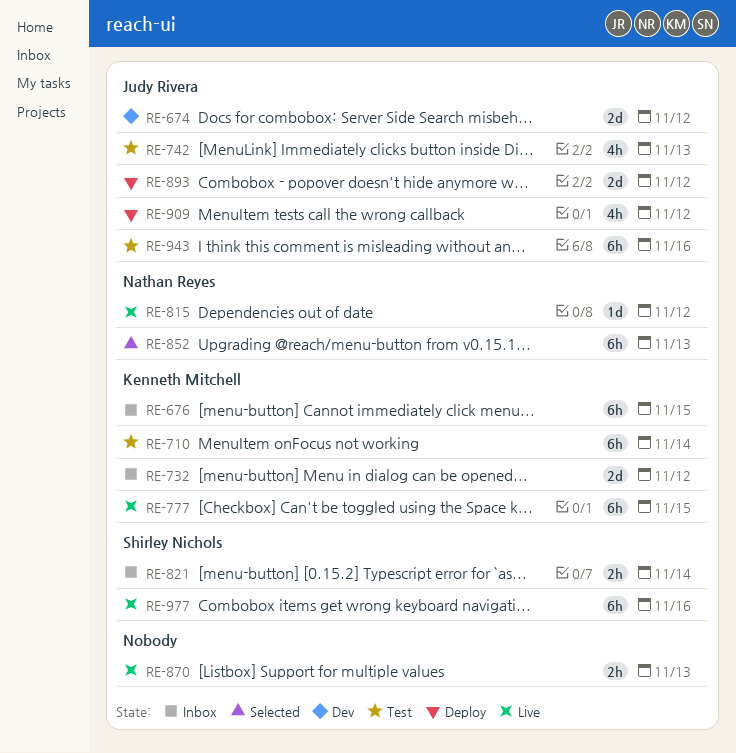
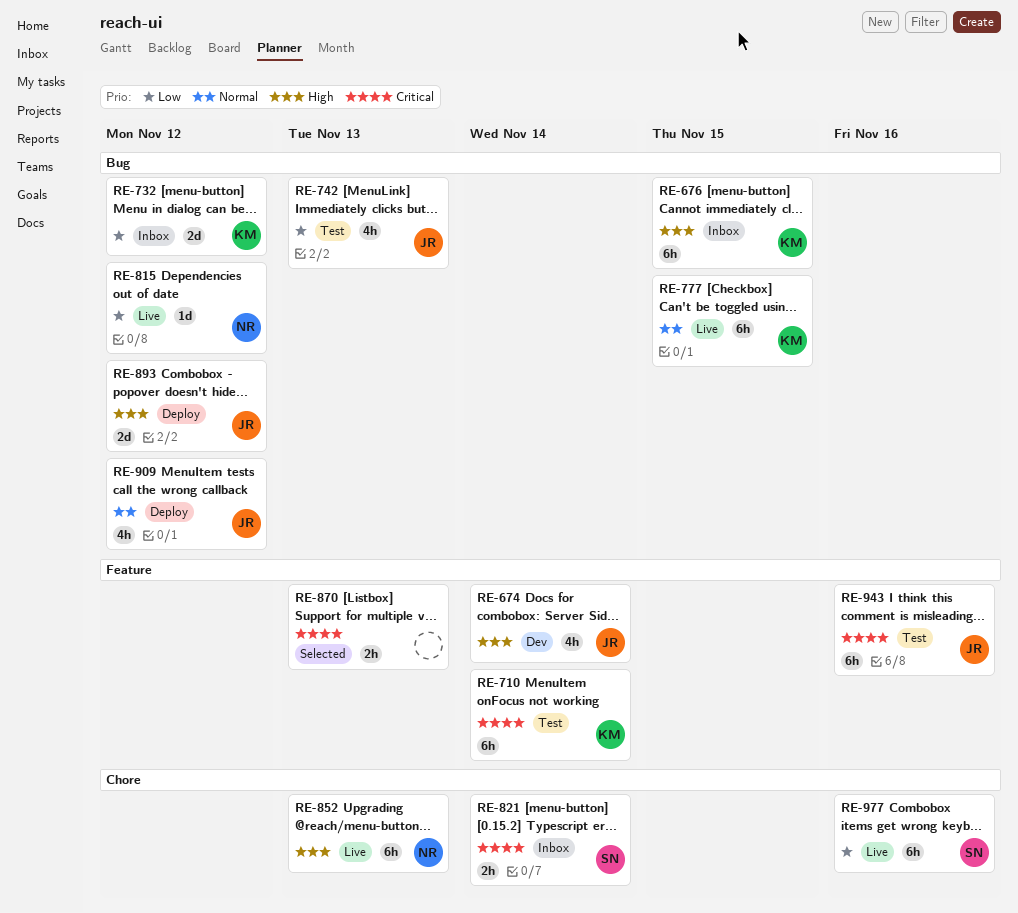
RE-674, estimate: 2d -> 4h
RE-674, due: Nov 12 -> Nov 14
RE-852, status: Selected -> Live
RE-870, status: Live -> Selected

